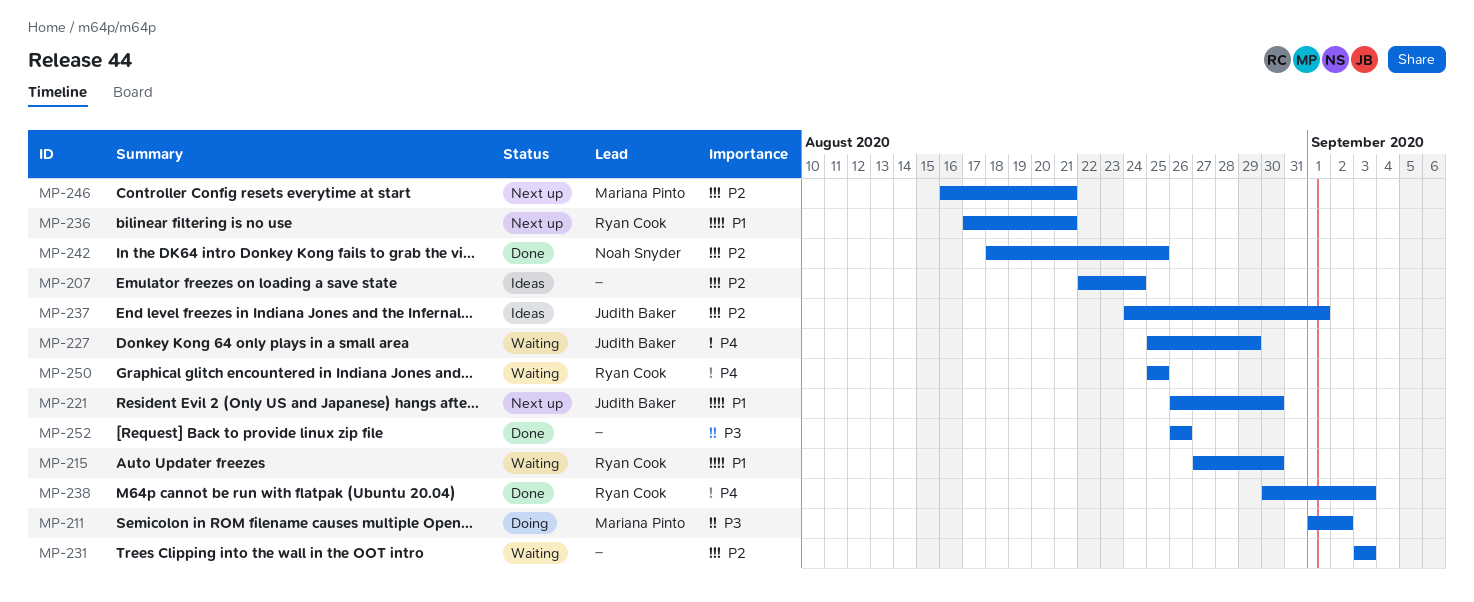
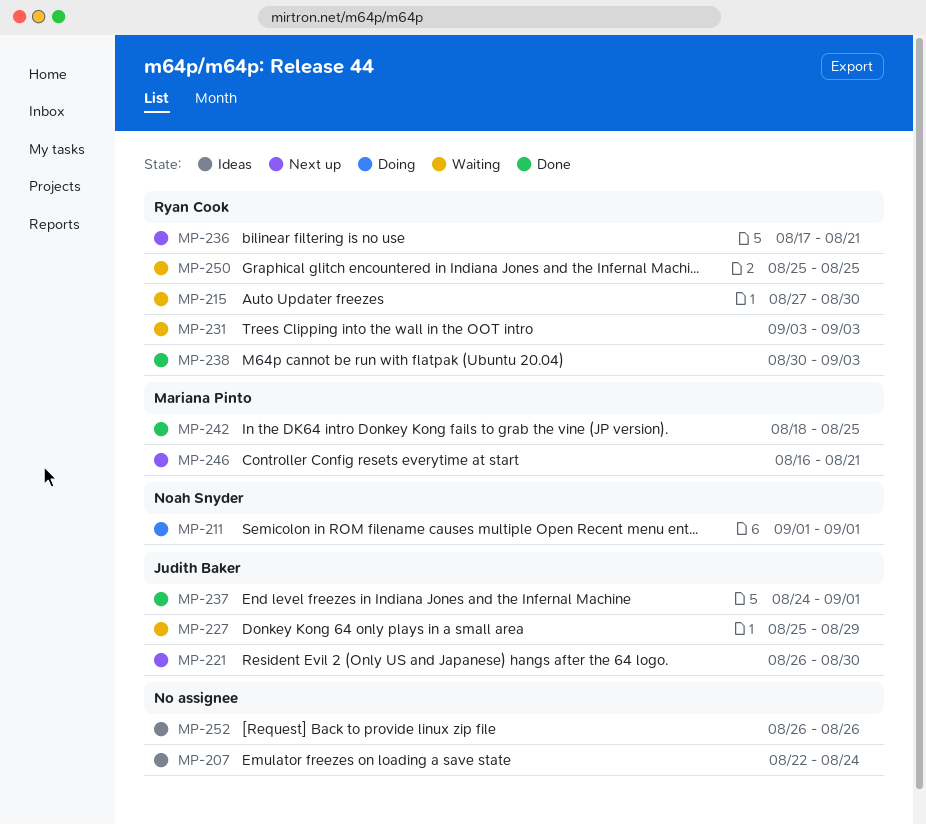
MP-211, owner: Mariana Pinto -> Noah Snyder
MP-211, due: Sep 2 -> Sep 1
MP-231, owner: none -> Ryan Cook
MP-237, status: Ideas -> Done
MP-242, owner: Noah Snyder -> Mariana Pinto
MP-252, status: Done -> Ideas

